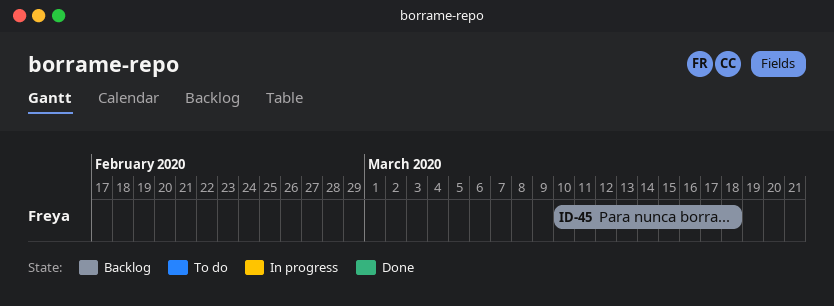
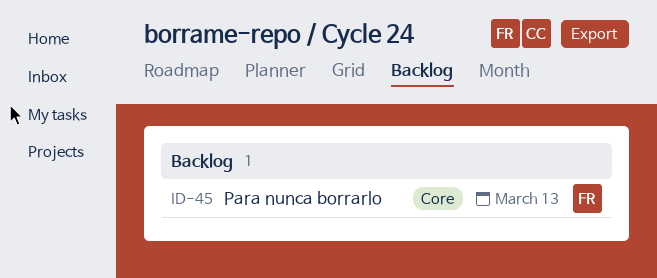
ID-45, due: Mar 18 -> Mar 13

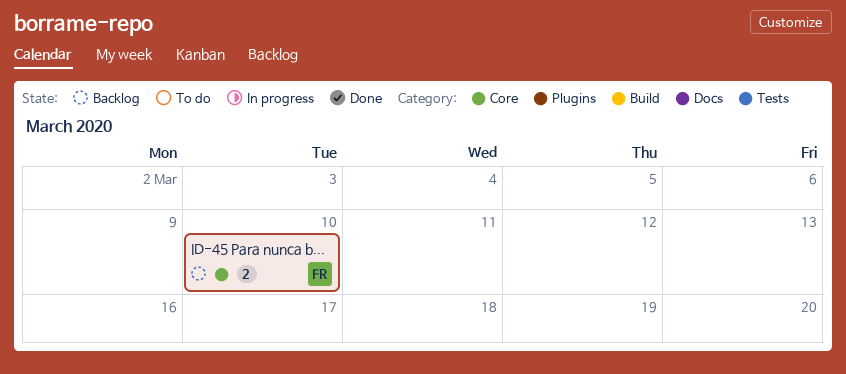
ID-45, due: Mar 13 -> Mar 10

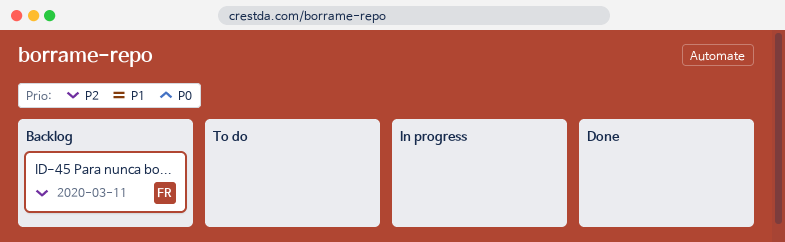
ID-45, due: Mar 10 -> Mar 11

